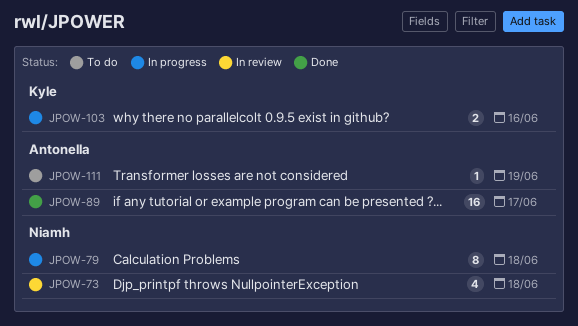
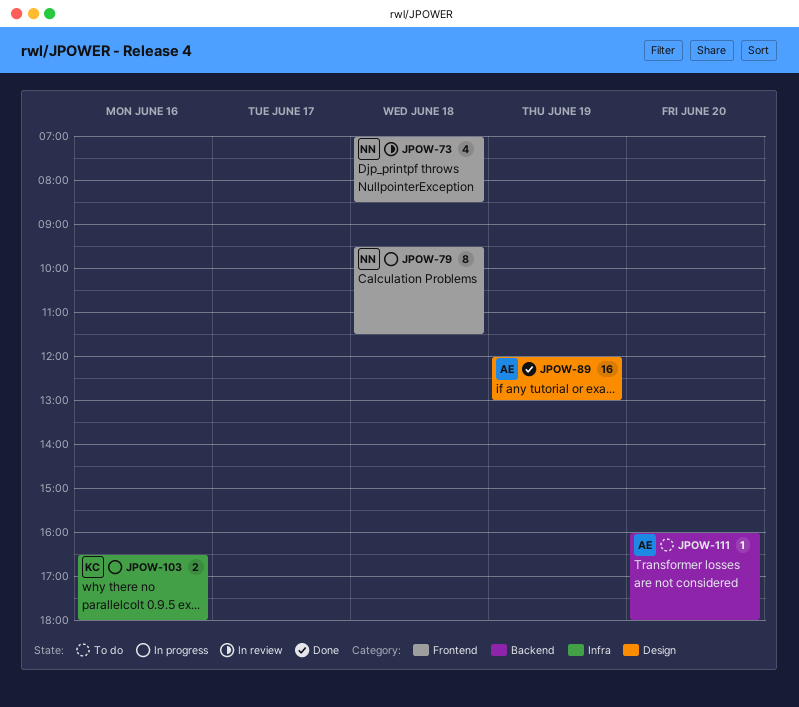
JPOW-89, day: Jun 17 -> Jun 19
JPOW-111, day: Jun 19 -> Jun 20

